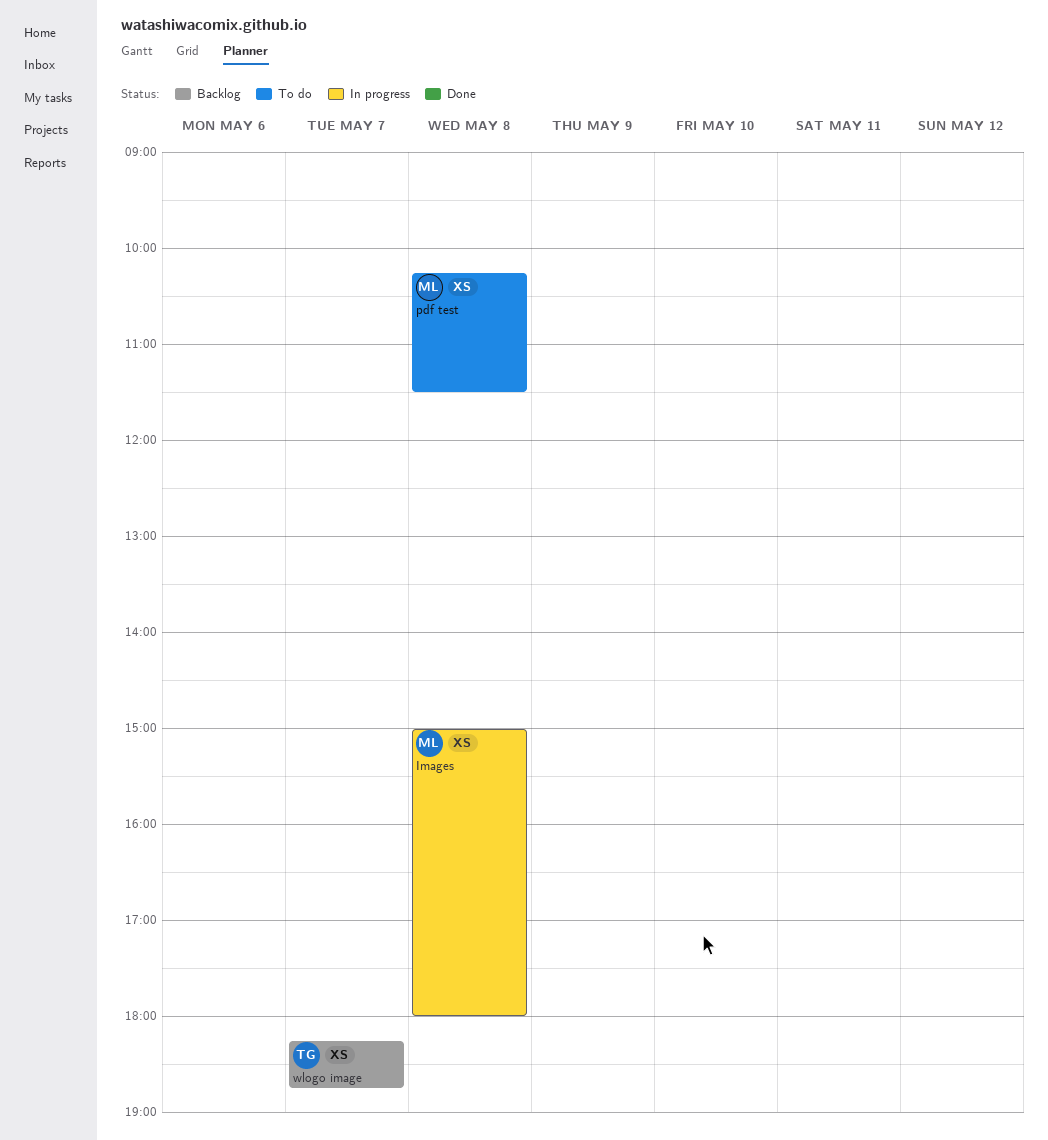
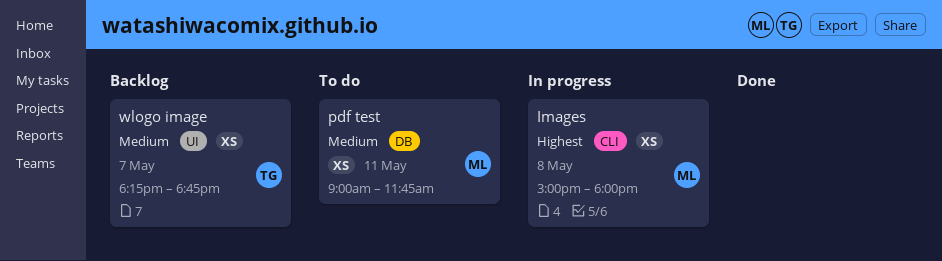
pdf test, day: May 8 -> May 11
pdf test, begins: 10:15 -> 09:00
pdf test, ends: 11:30 -> 11:45

